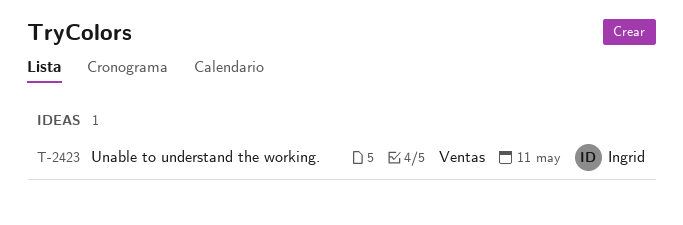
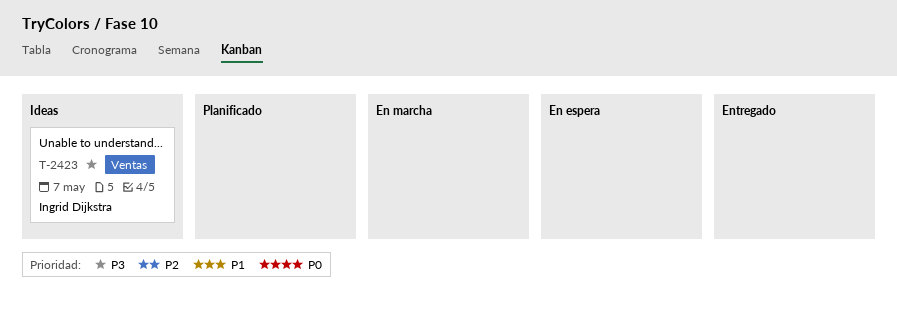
T-2423, due: May 11 -> May 7

